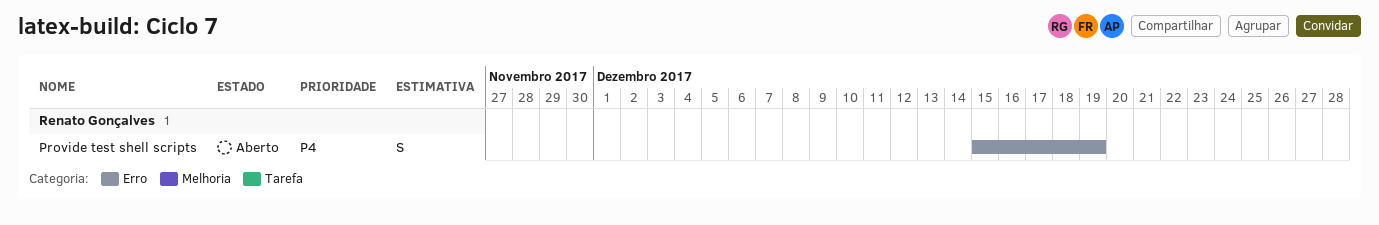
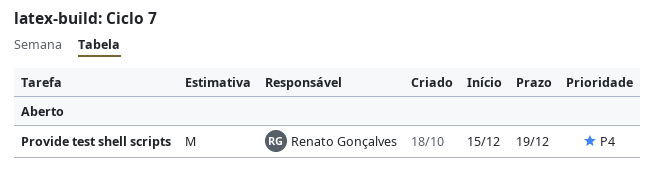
Provide test shell scripts, estimate: S -> M

